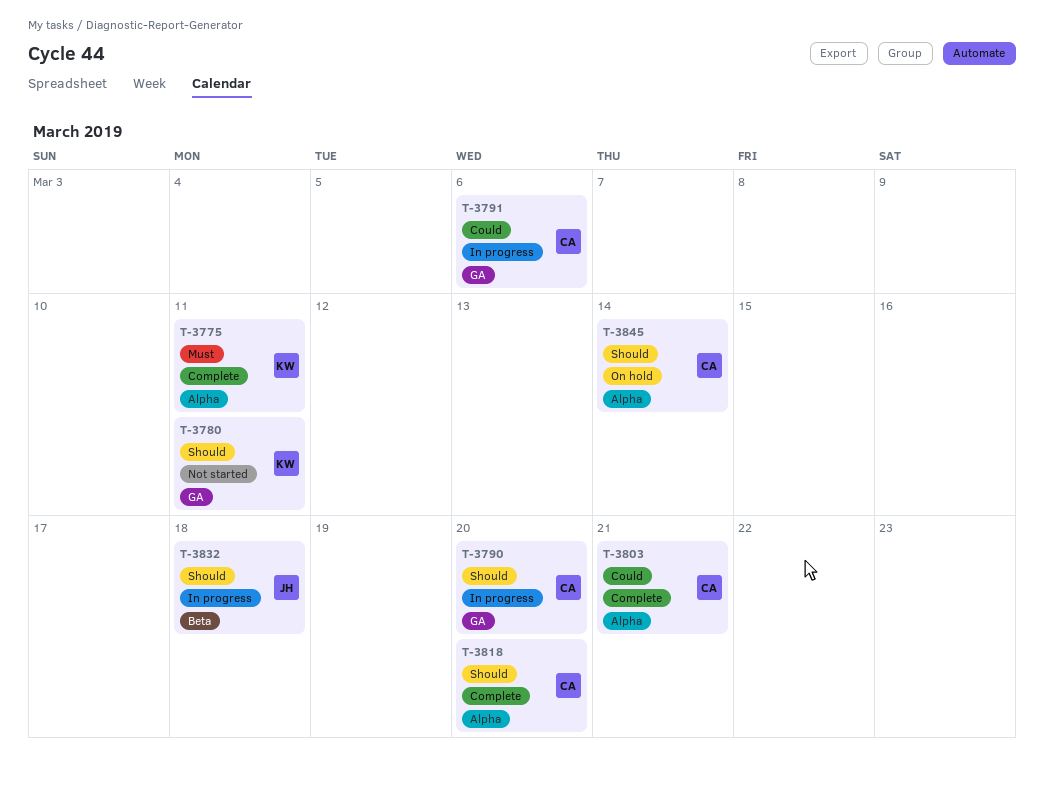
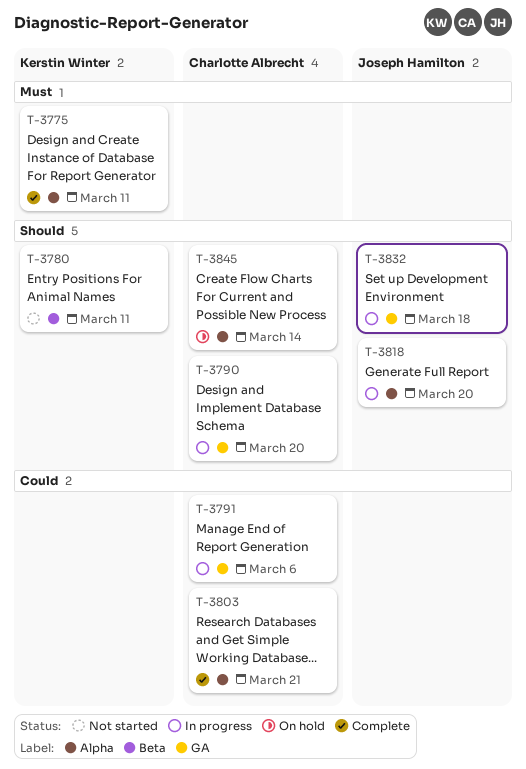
T-3780, label: GA -> Beta
T-3818, status: Complete -> In progress
T-3818, owner: Charlotte Albrecht -> Joseph Hamilton
T-3832, label: Beta -> GA

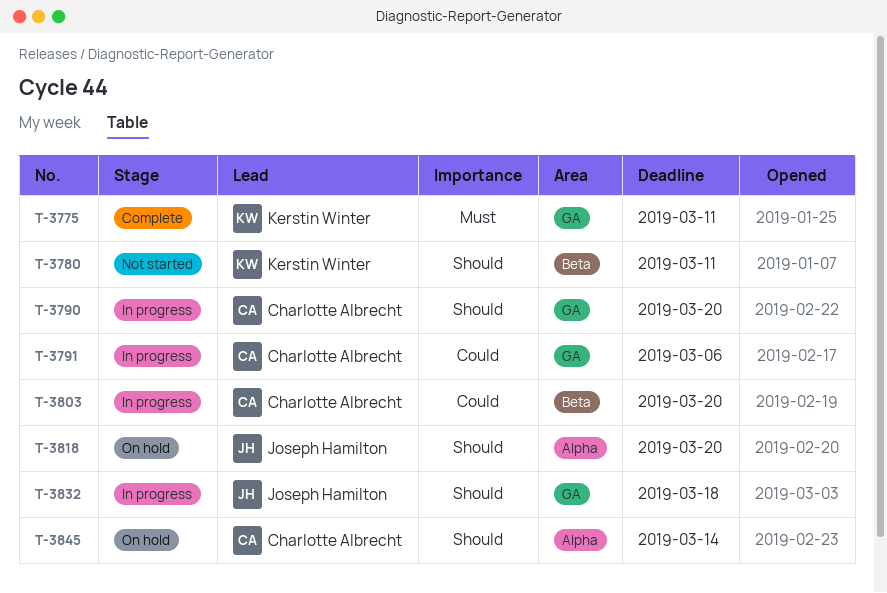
T-3775, label: Alpha -> GA
T-3803, status: Complete -> In progress
T-3803, label: Alpha -> Beta
T-3803, due: Mar 21 -> Mar 20
T-3818, status: In progress -> On hold

